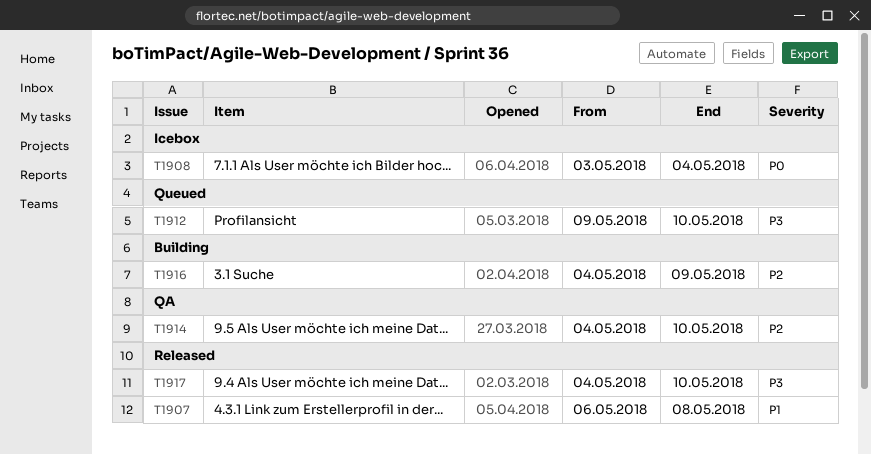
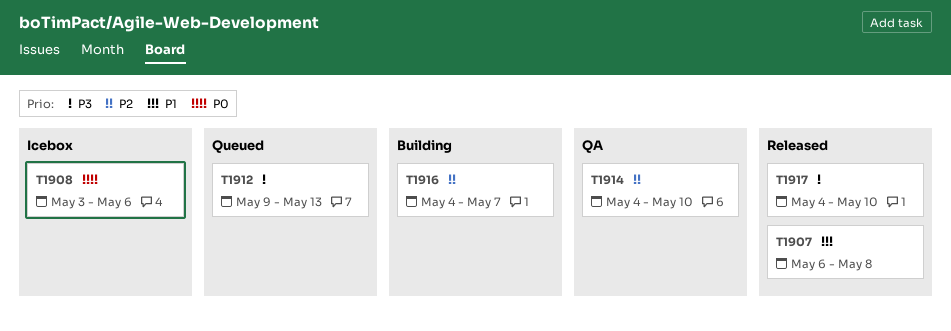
T1908, due: May 4 -> May 6
T1912, due: May 10 -> May 13
T1916, due: May 9 -> May 7

